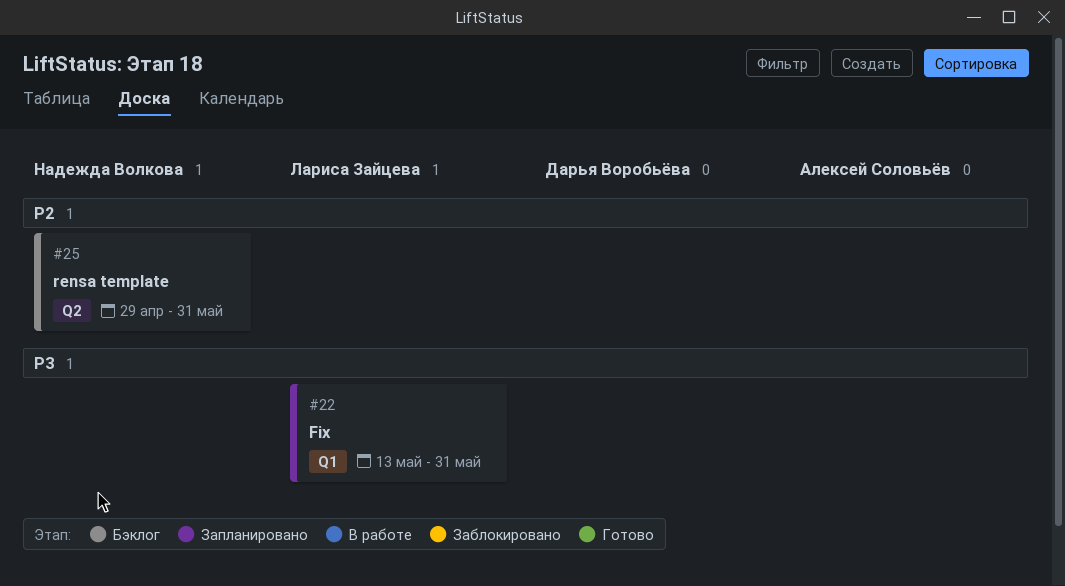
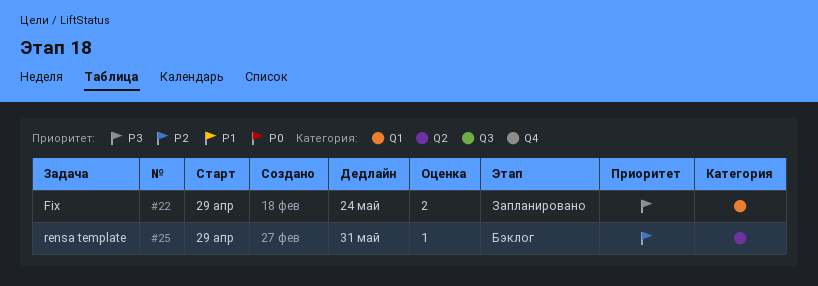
#22, start: May 13 -> Apr 29
#22, due: May 31 -> May 24

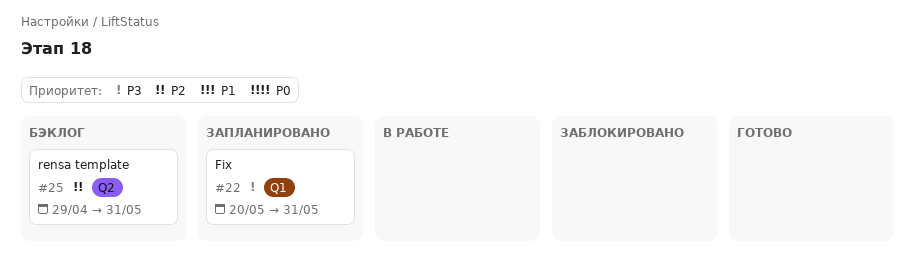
#22, start: Apr 29 -> May 20
#22, due: May 24 -> May 31

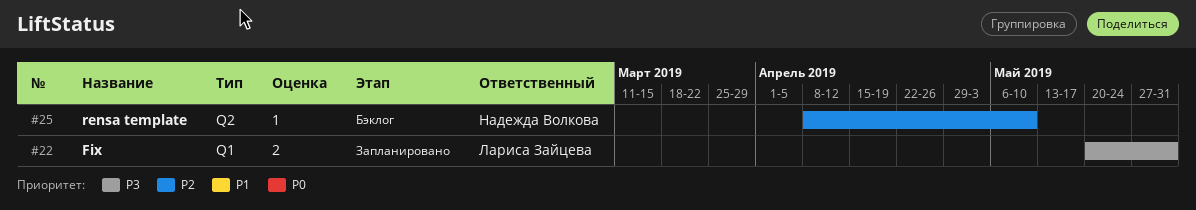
#25, start: Apr 29 -> Apr 8
#25, due: May 31 -> May 10

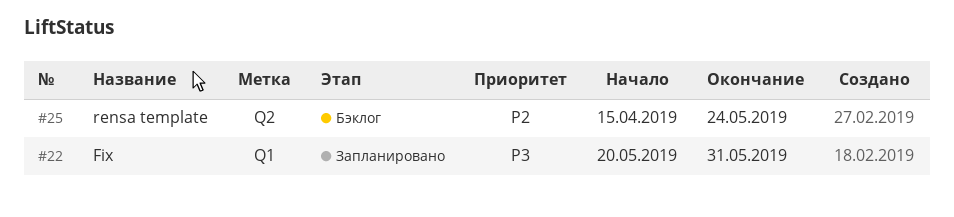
#25, start: Apr 8 -> Apr 15
#25, due: May 10 -> May 24

